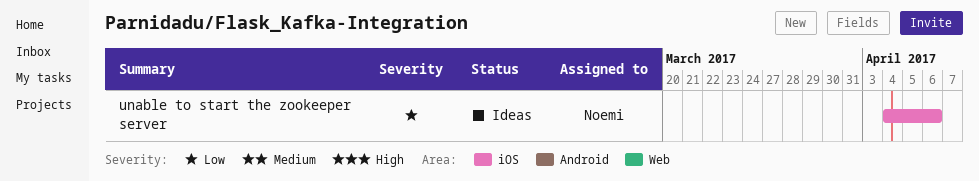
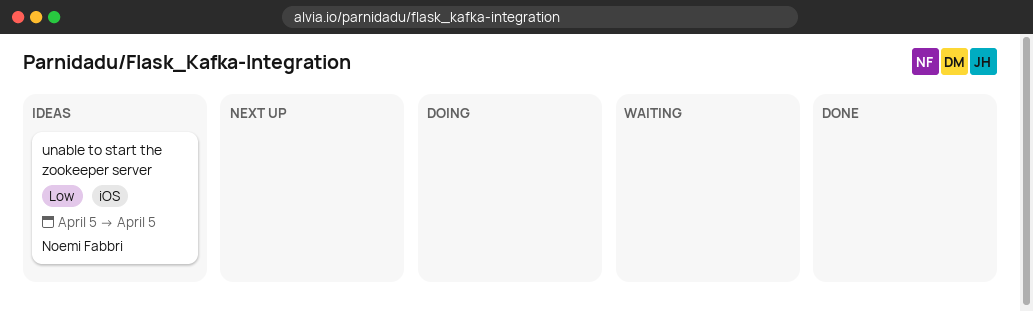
unable to start the zookeeper server, start: Apr 4 -> Apr 5
unable to start the zookeeper server, due: Apr 6 -> Apr 5

